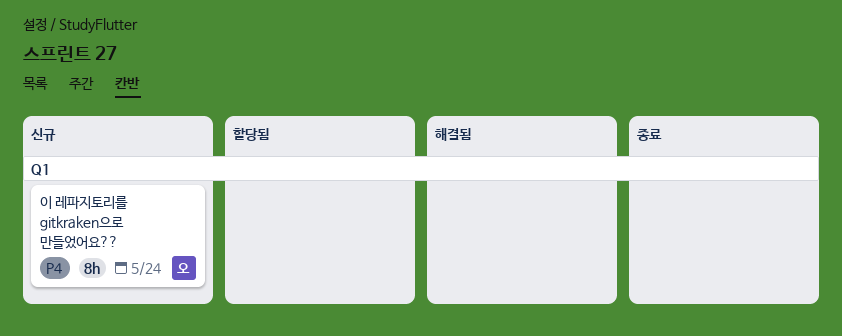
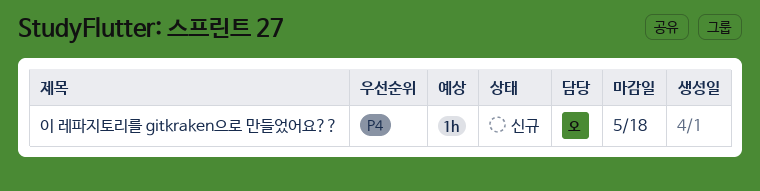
이 레파지토리를 gitkraken으로 만들었어요??, estimate: 8h -> 1h
이 레파지토리를 gitkraken으로 만들었어요??, due: May 24 -> May 18

